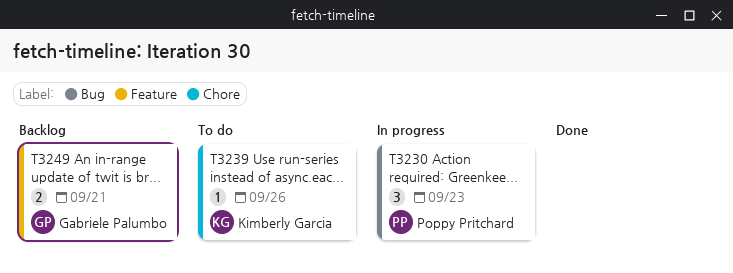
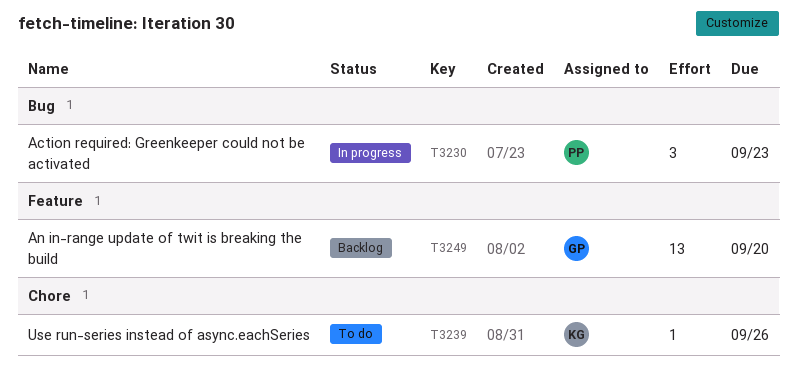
T3249, estimate: 2 -> 13
T3249, due: Sep 21 -> Sep 20

